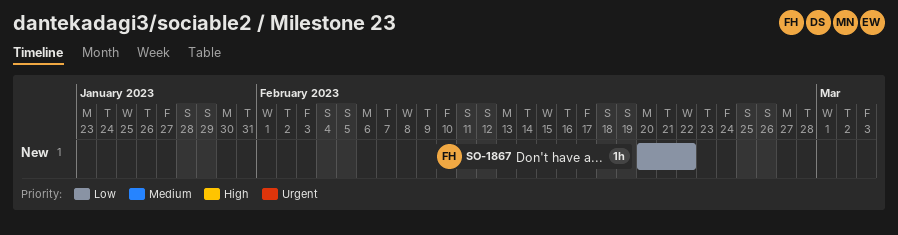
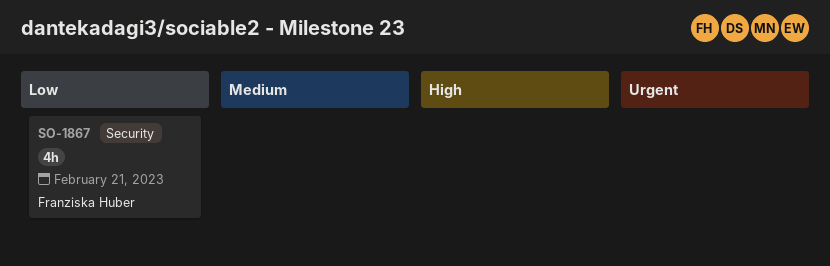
SO-1867, estimate: 1h -> 4h
SO-1867, due: Feb 22 -> Feb 21

